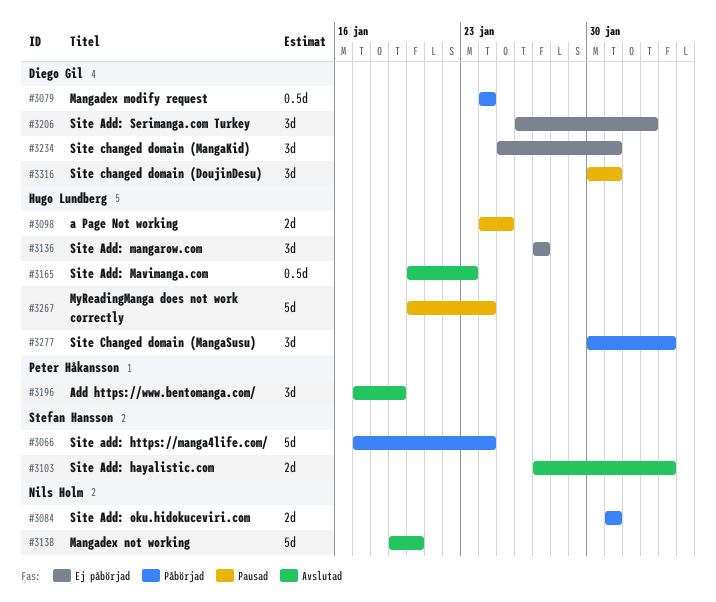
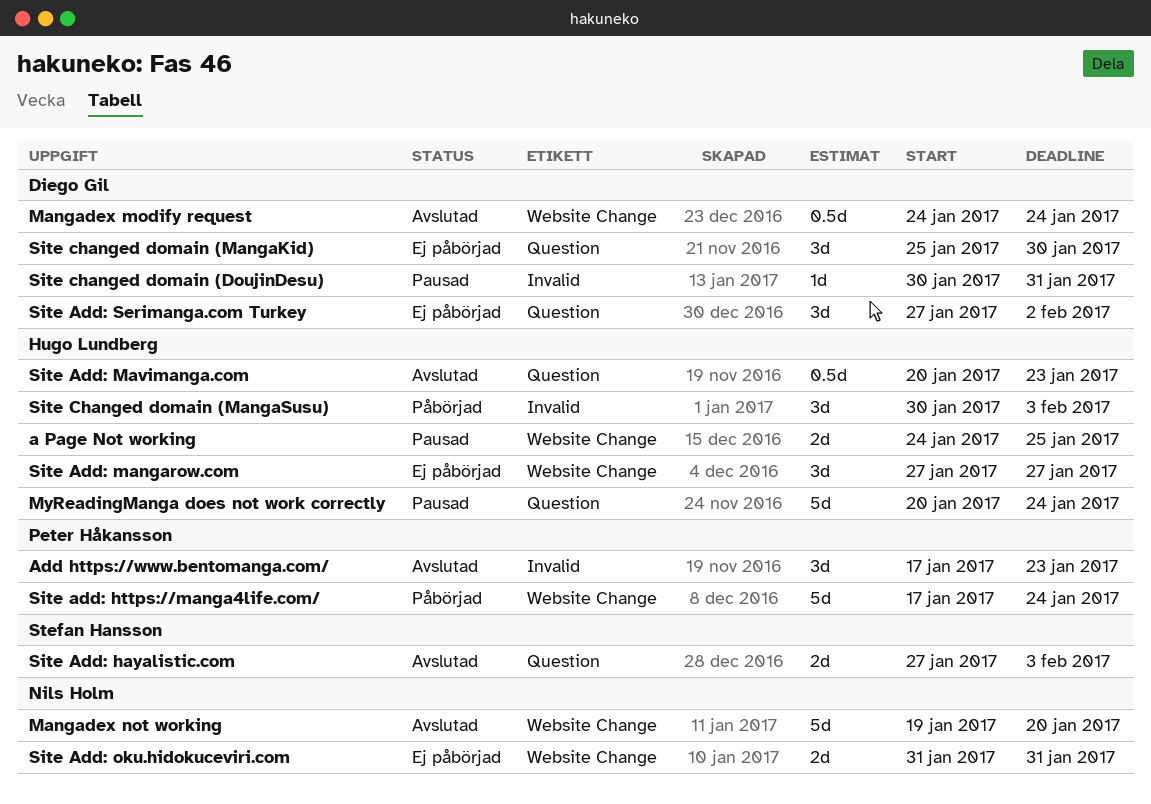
Add https://www.bentomanga.com/, due: Jan 19 -> Jan 23
Mangadex modify request, status: Påbörjad -> Avslutad
Site add: https://manga4life.com/, owner: Stefan Hansson -> Peter Håkansson
Site Add: oku.hidokuceviri.com, status: Påbörjad -> Ej påbörjad
Site Add: Serimanga.com Turkey, start: Jan 26 -> Jan 27
Site changed domain (DoujinDesu), estimate: 3d -> 1d
Site changed domain (MangaKid), due: Jan 31 -> Jan 30

